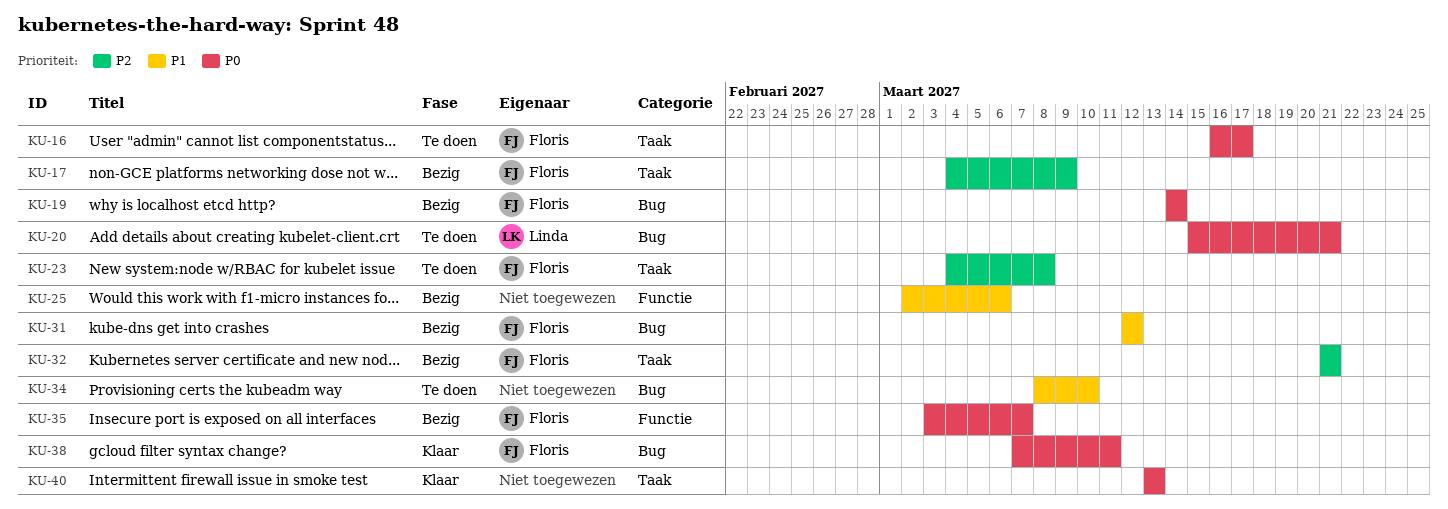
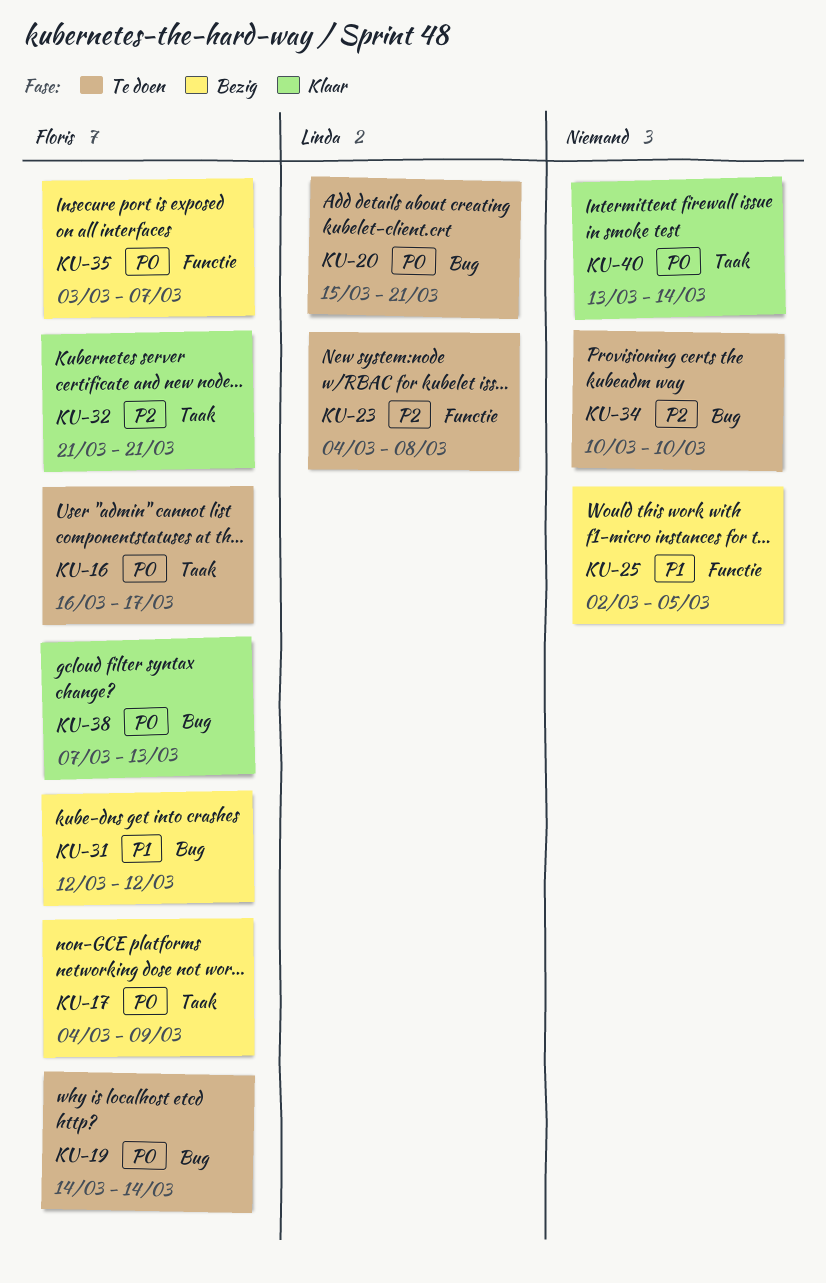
KU-17, priority: P2 -> P0
KU-19, status: Bezig -> Te doen
KU-23, owner: Floris -> Linda
KU-23, label: Taak -> Functie
KU-25, due: Mar 6 -> Mar 5
KU-32, status: Bezig -> Klaar
KU-34, priority: P1 -> P2
KU-34, start: Mar 8 -> Mar 10
KU-38, due: Mar 11 -> Mar 13
KU-40, due: Mar 13 -> Mar 14

